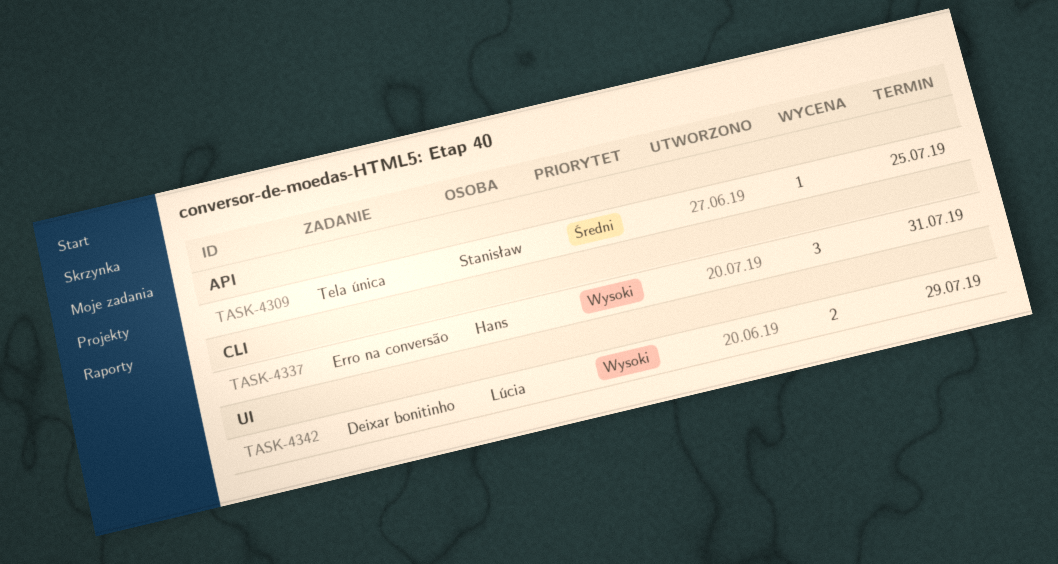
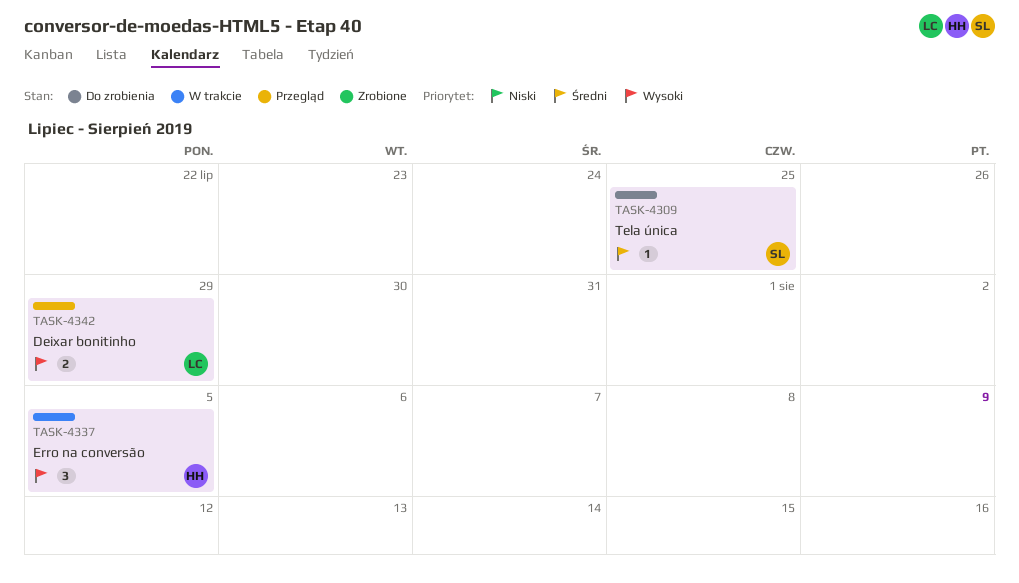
TASK-4337, due: Jul 31 -> Aug 5

